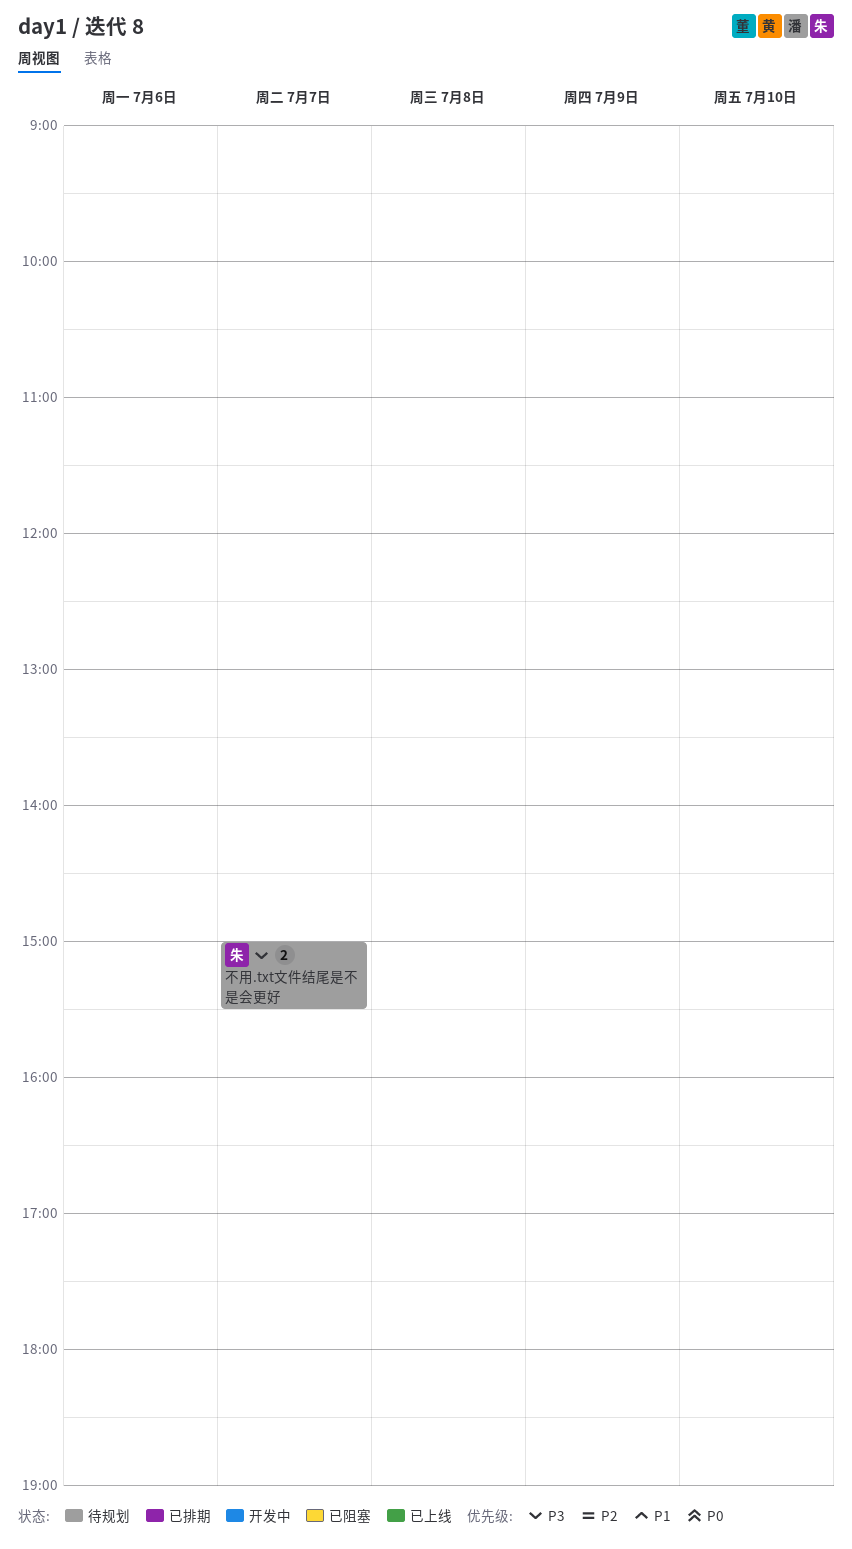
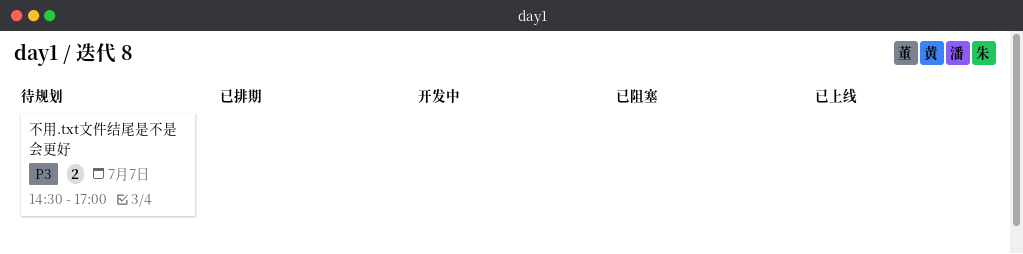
不用.txt文件结尾是不是会更好, begins: 15:00 -> 14:30
不用.txt文件结尾是不是会更好, ends: 15:30 -> 17:00

